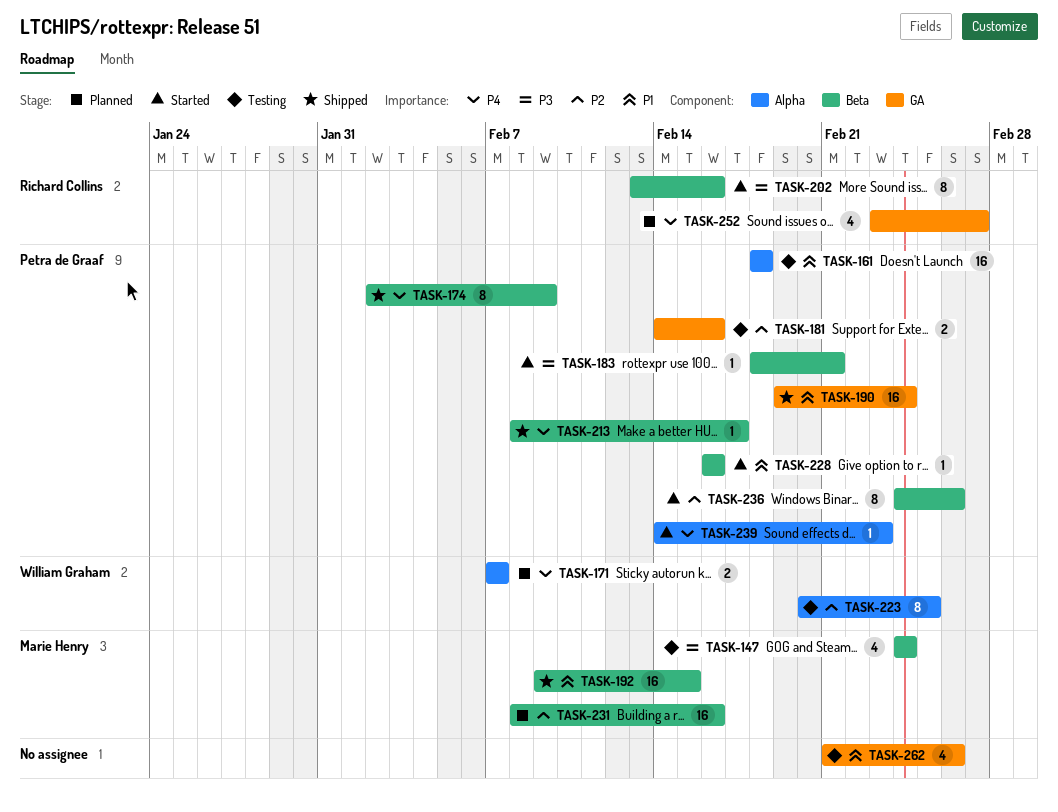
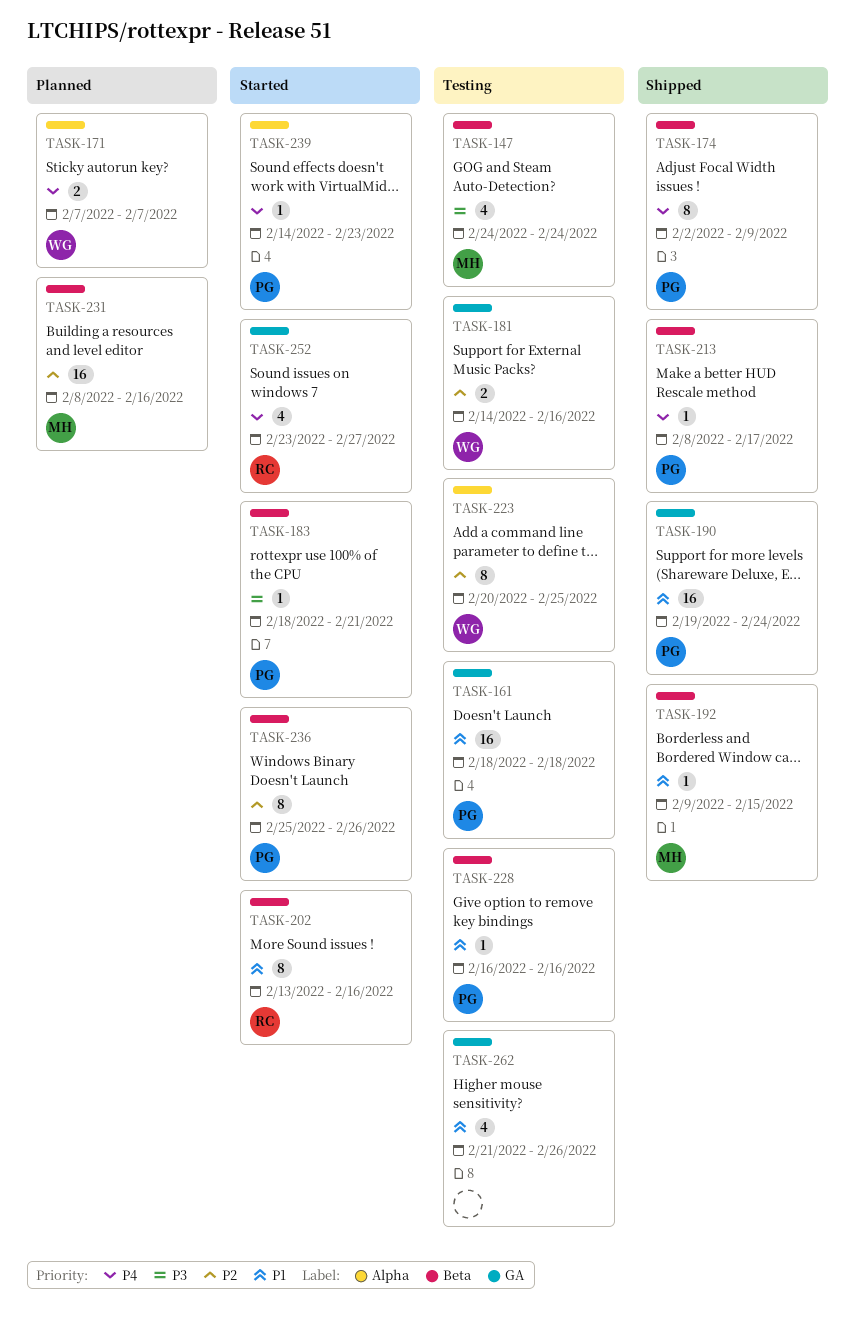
TASK-161, label: Alpha -> GA
TASK-181, owner: Petra de Graaf -> William Graham
TASK-192, estimate: 16 -> 1
TASK-202, priority: P3 -> P1
TASK-228, status: Started -> Testing
TASK-236, start: Feb 24 -> Feb 25
TASK-252, status: Planned -> Started

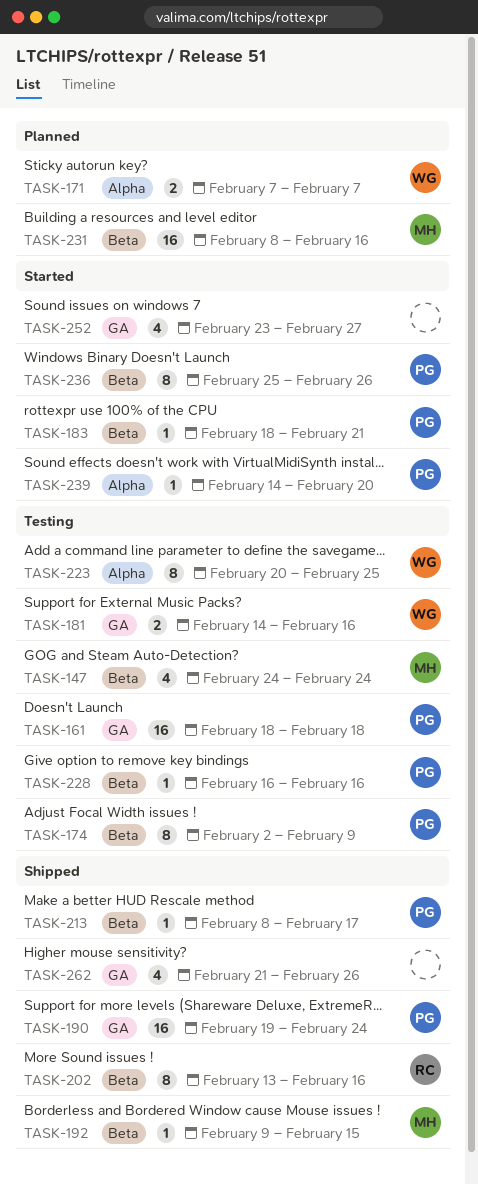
TASK-174, status: Shipped -> Testing
TASK-202, status: Started -> Shipped
TASK-239, due: Feb 23 -> Feb 20
TASK-252, owner: RC -> none
TASK-262, status: Testing -> Shipped

